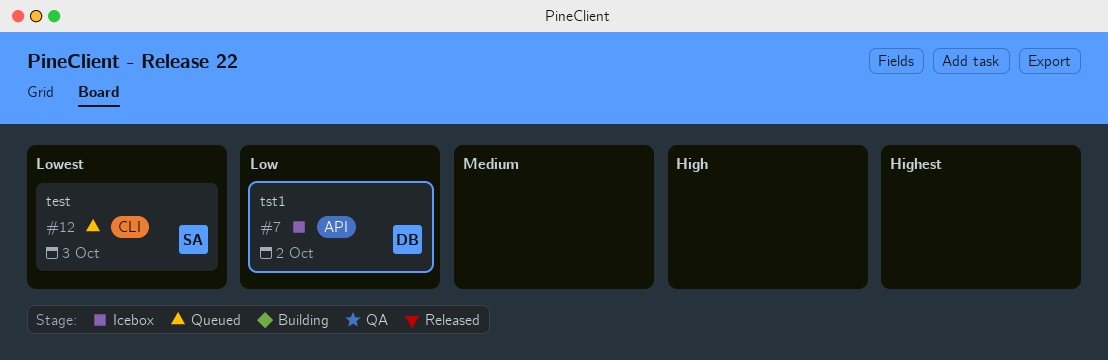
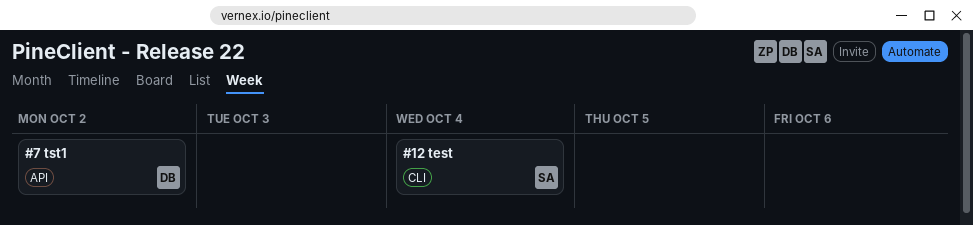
#12, due: Oct 3 -> Oct 4

